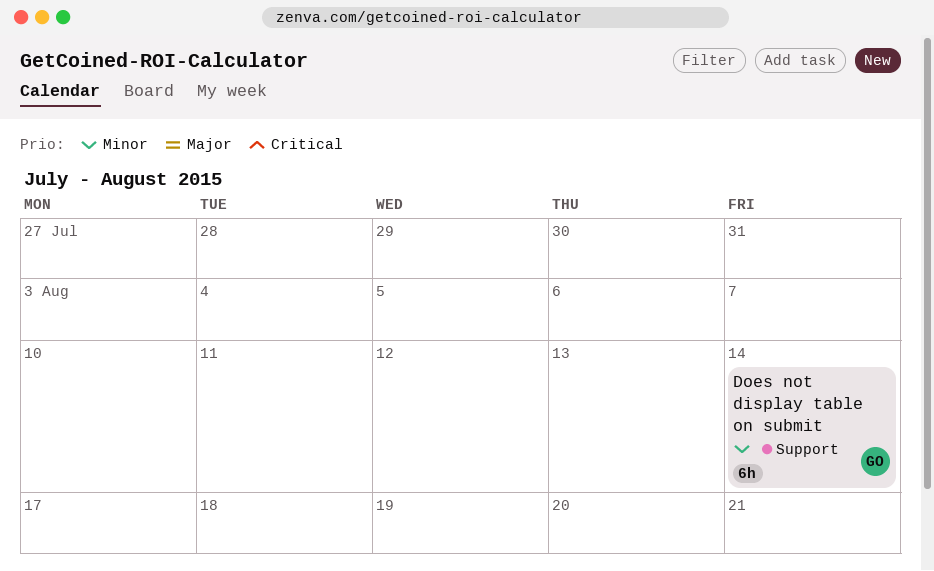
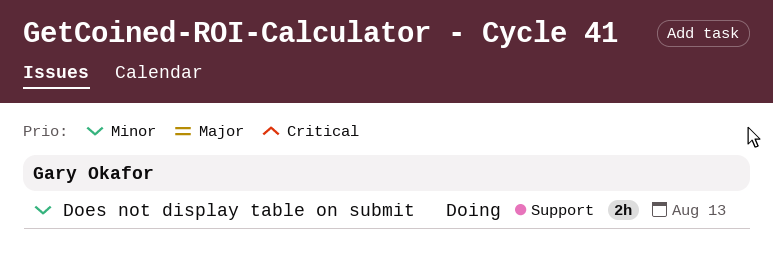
Does not display table on submit, estimate: 6h -> 2h
Does not display table on submit, due: Aug 14 -> Aug 13

